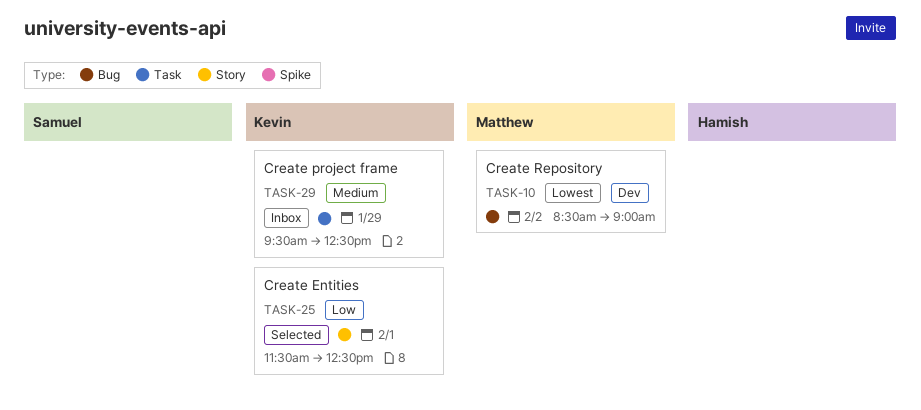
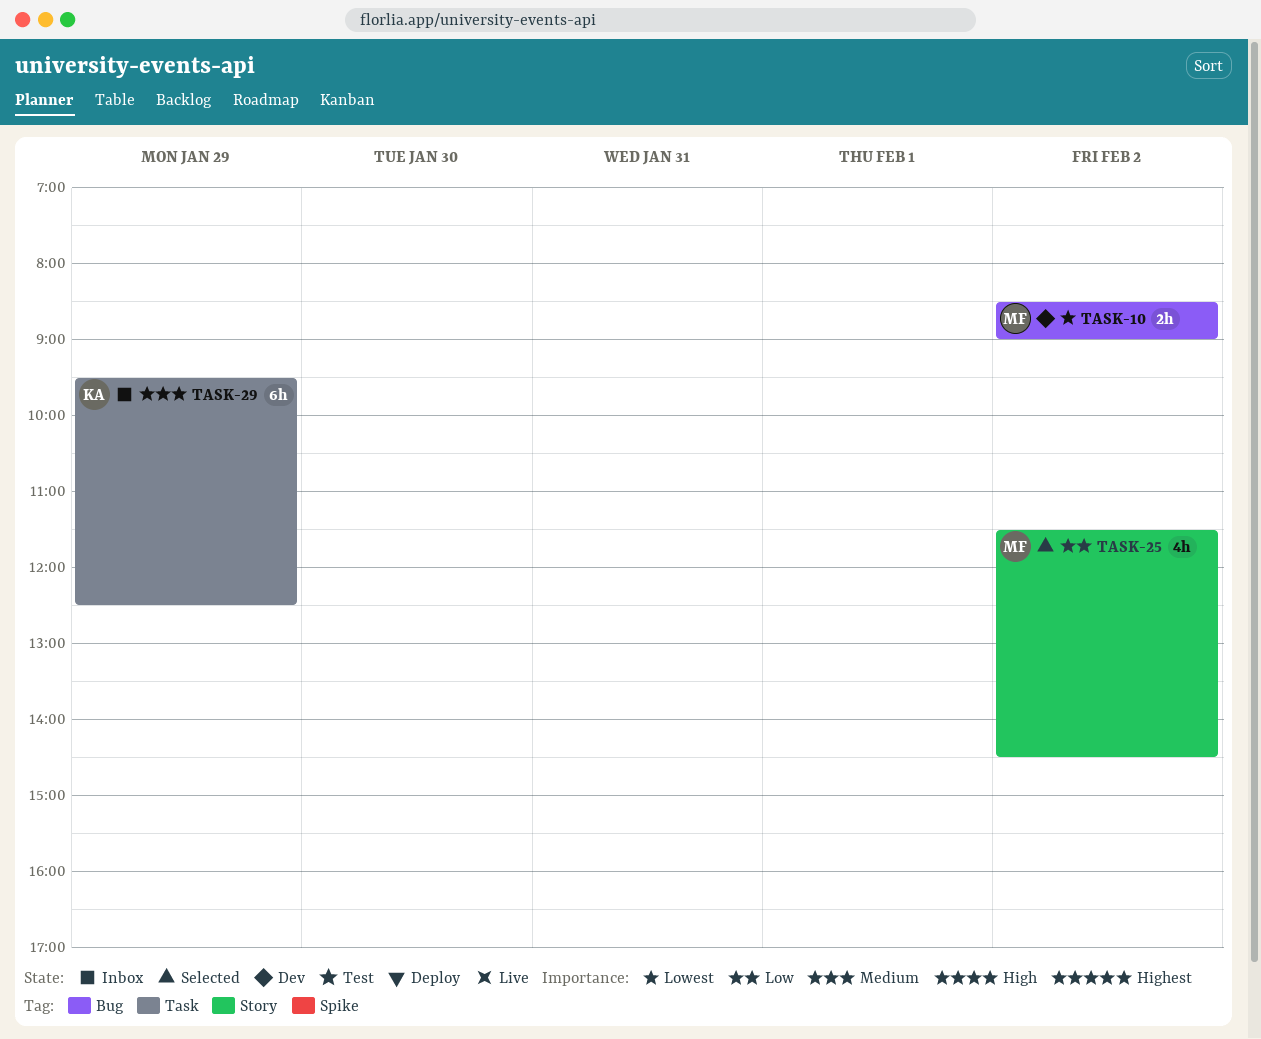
TASK-25, owner: Kevin -> Matthew
TASK-25, day: Feb 1 -> Feb 2
TASK-25, ends: 12:30 -> 14:30

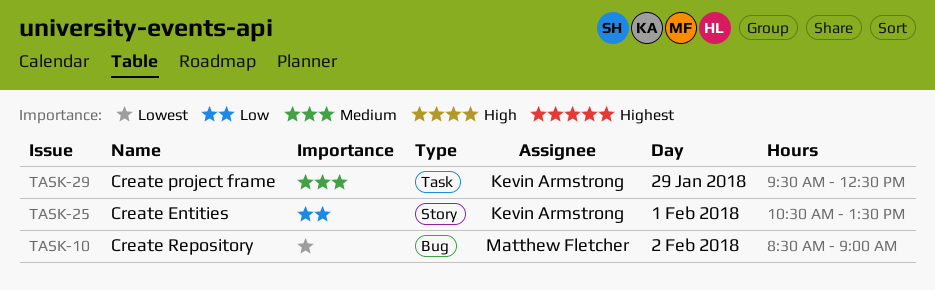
TASK-25, owner: Matthew Fletcher -> Kevin Armstrong
TASK-25, day: Feb 2 -> Feb 1
TASK-25, begins: 11:30 -> 10:30
TASK-25, ends: 14:30 -> 13:30

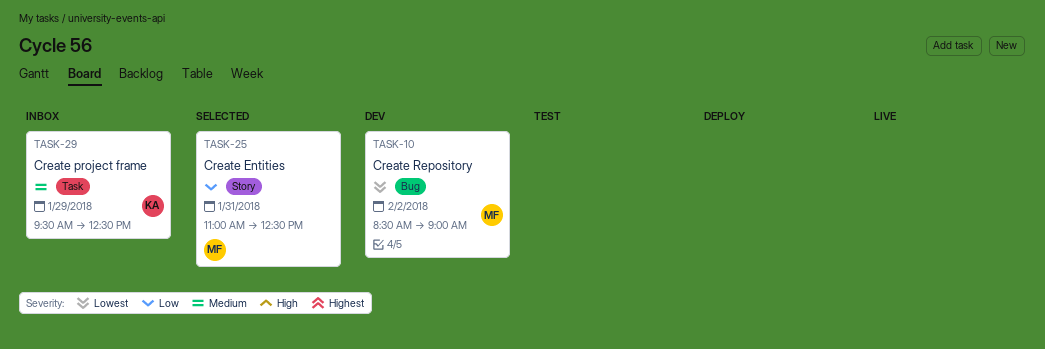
TASK-25, owner: Kevin Armstrong -> Matthew Fletcher
TASK-25, day: Feb 1 -> Jan 31
TASK-25, begins: 10:30 -> 11:00
TASK-25, ends: 13:30 -> 12:30

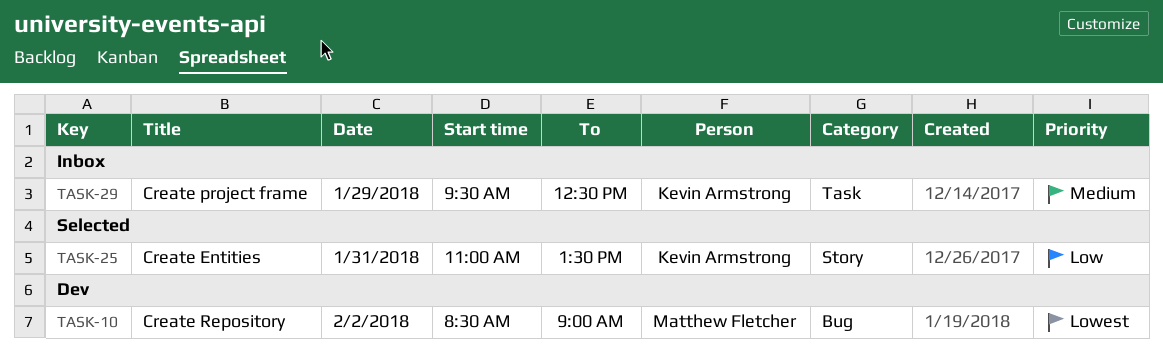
TASK-25, owner: Matthew Fletcher -> Kevin Armstrong
TASK-25, ends: 12:30 -> 13:30

